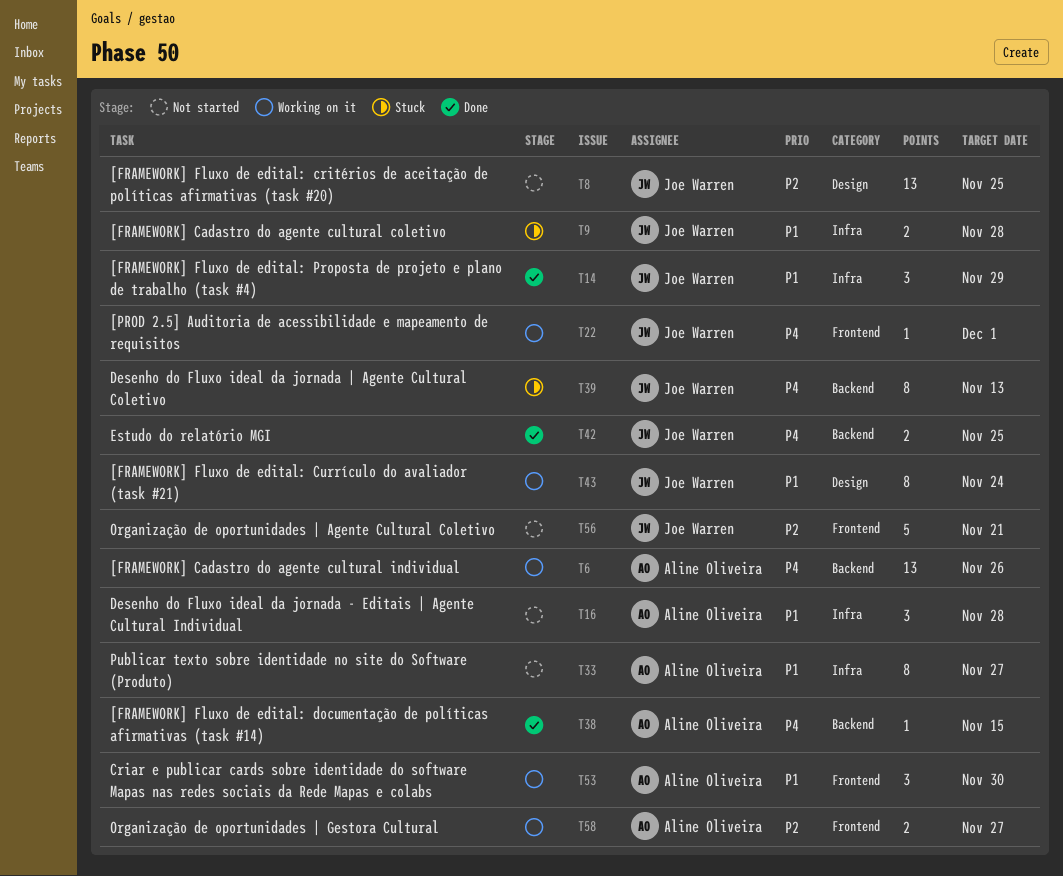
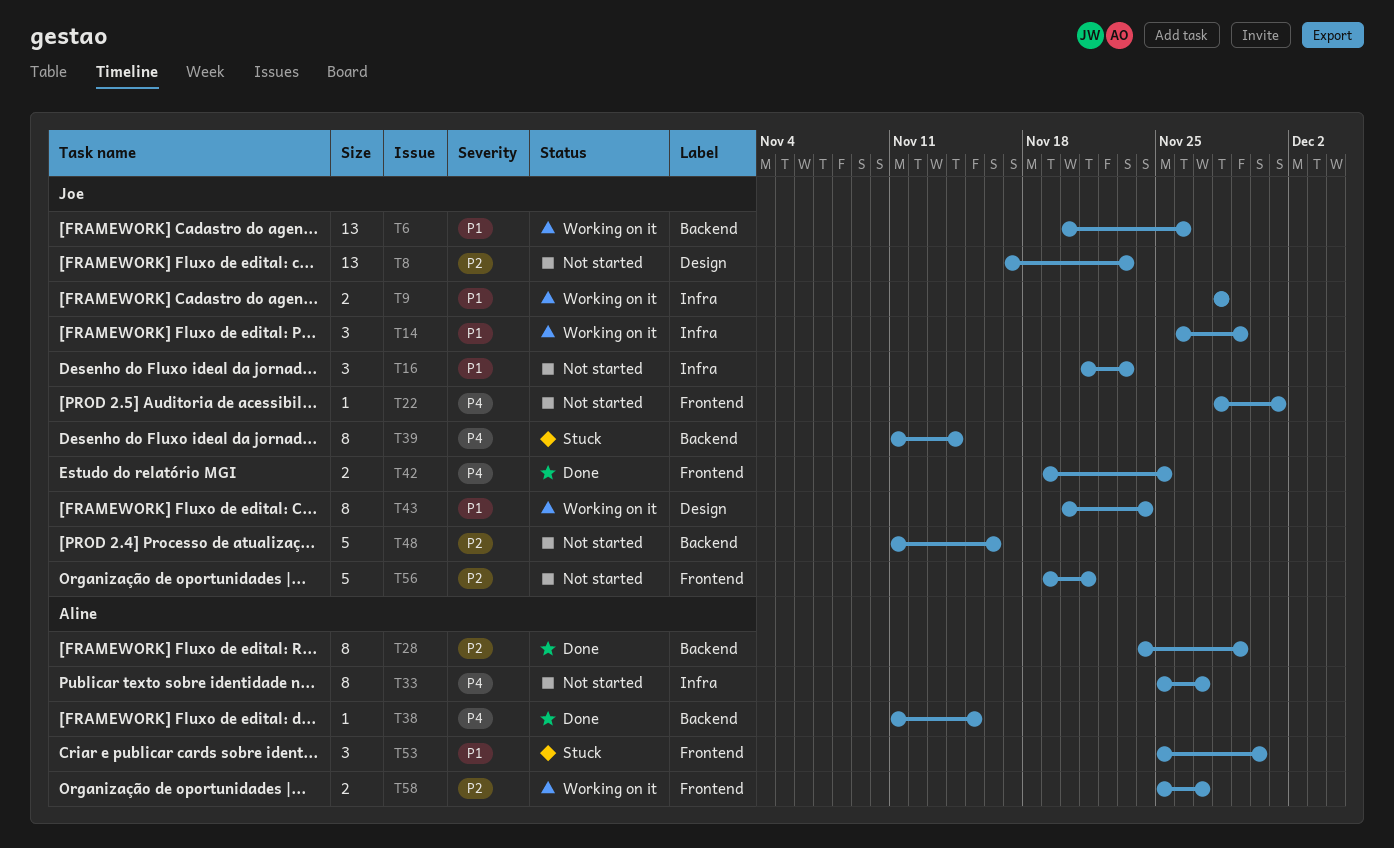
T6, owner: Aline Oliveira -> Joe Warren
T6, priority: P4 -> P1
T8, due: Nov 25 -> Nov 23
T9, status: Stuck -> Working on it
T14, status: Done -> Working on it
T16, owner: Aline Oliveira -> Joe Warren
T16, due: Nov 28 -> Nov 23
T22, status: Working on it -> Not started
T28: none -> present
T33, priority: P1 -> P4
T39, due: Nov 13 -> Nov 14
T42, label: Backend -> Frontend
T48: none -> present
T53, status: Working on it -> Stuck

